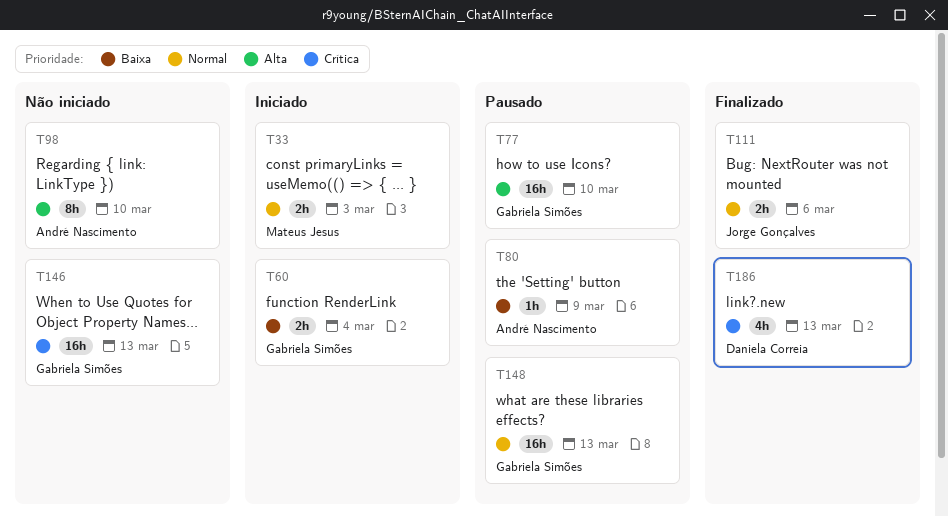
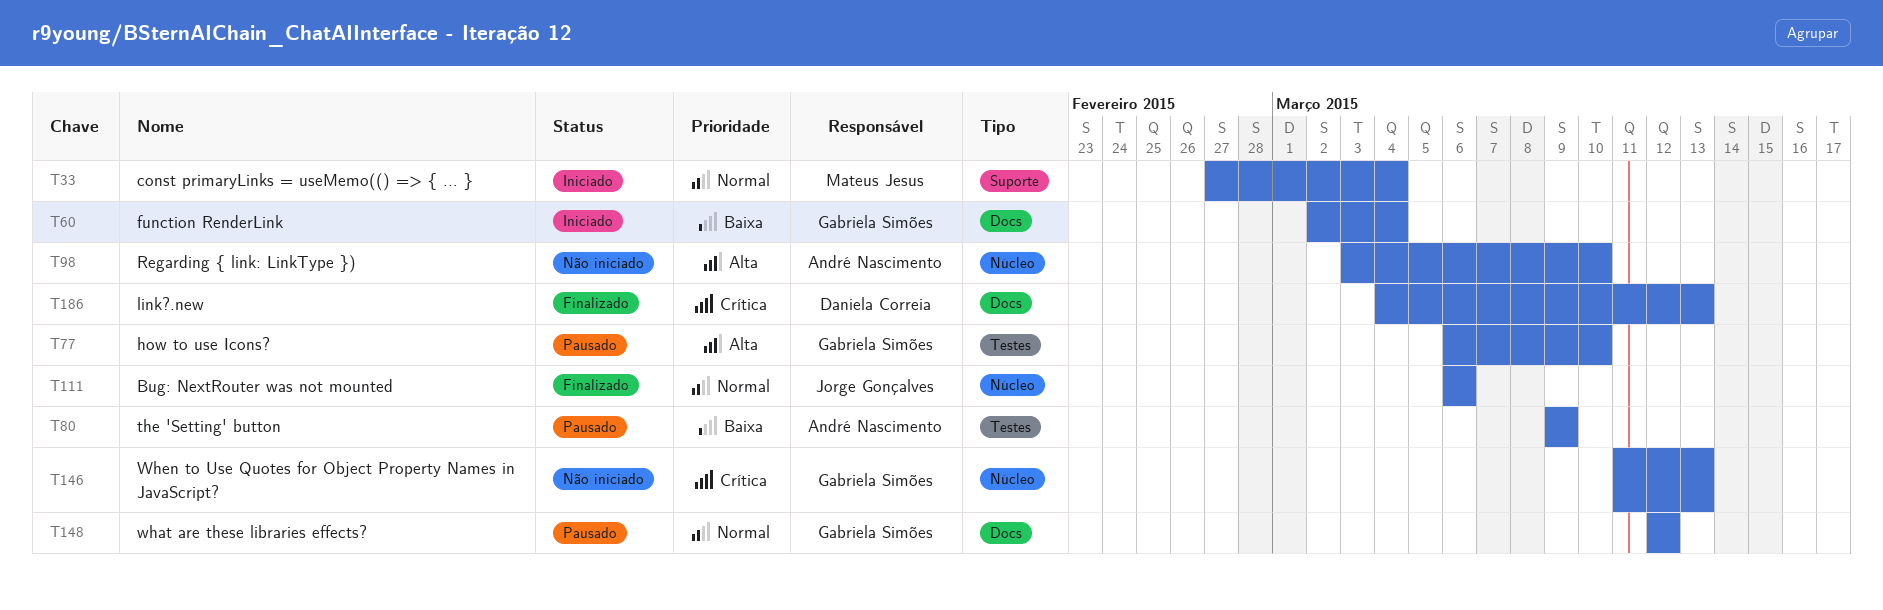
T33, due: Mar 3 -> Mar 4
T148, due: Mar 13 -> Mar 12

